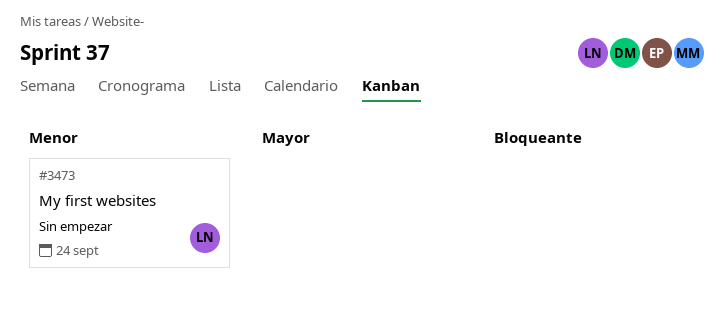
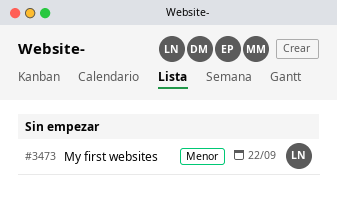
#3473, due: Sep 24 -> Sep 22

